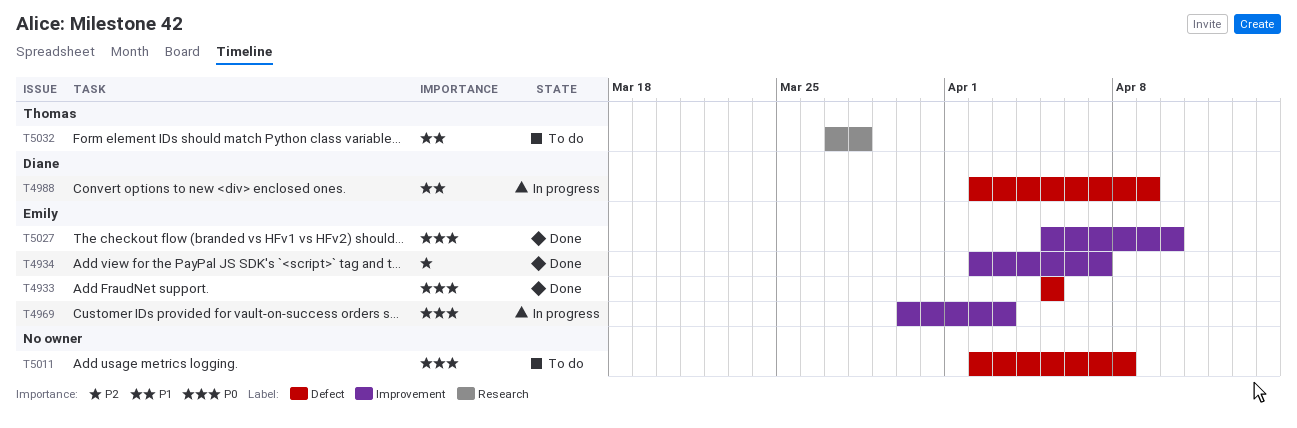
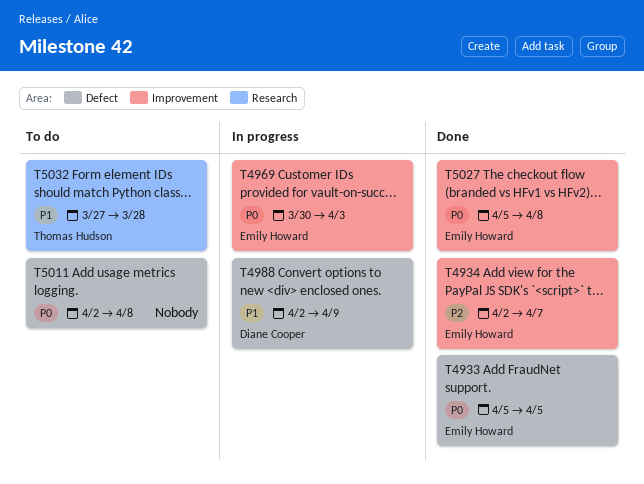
T5027, due: Apr 10 -> Apr 8

